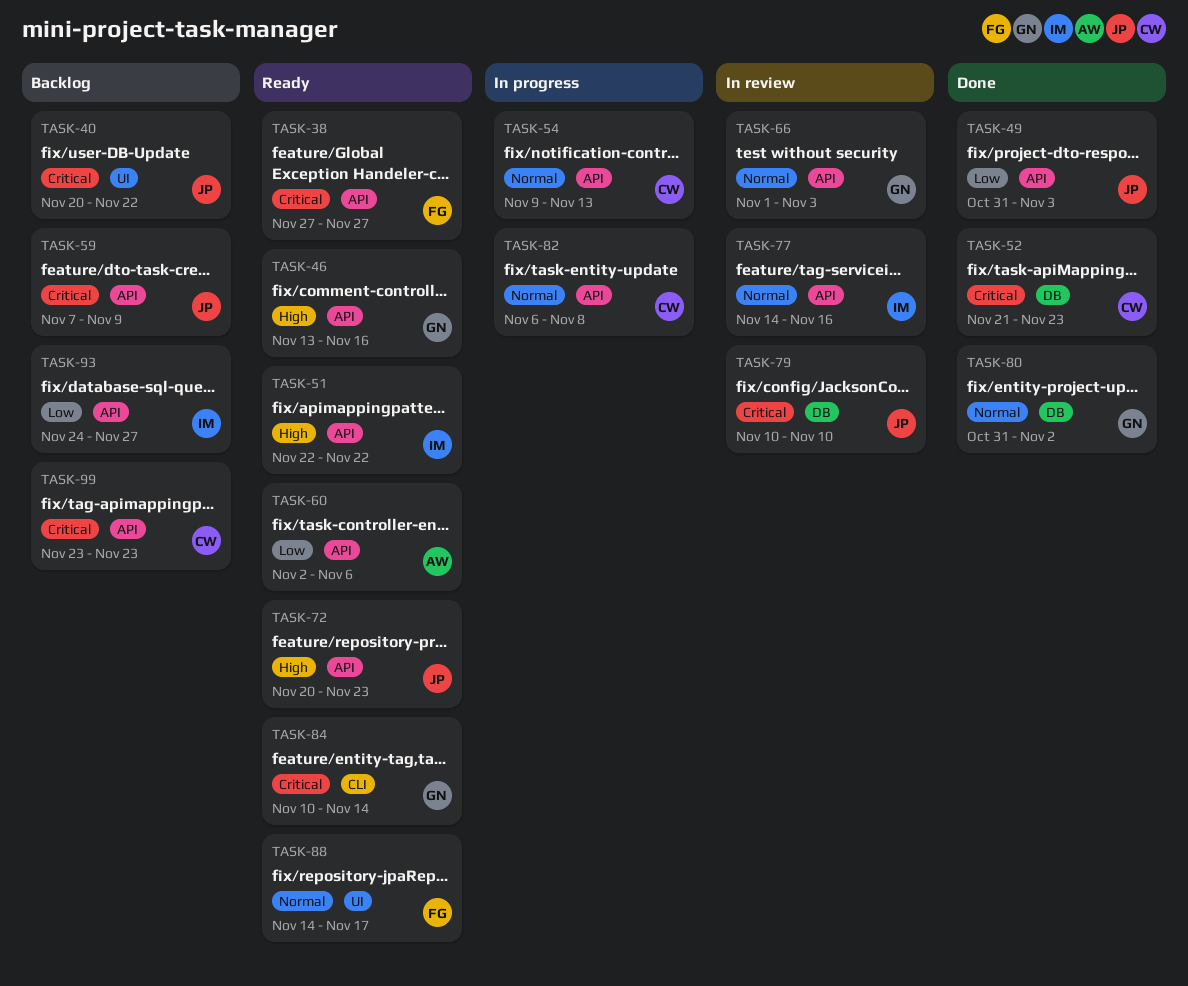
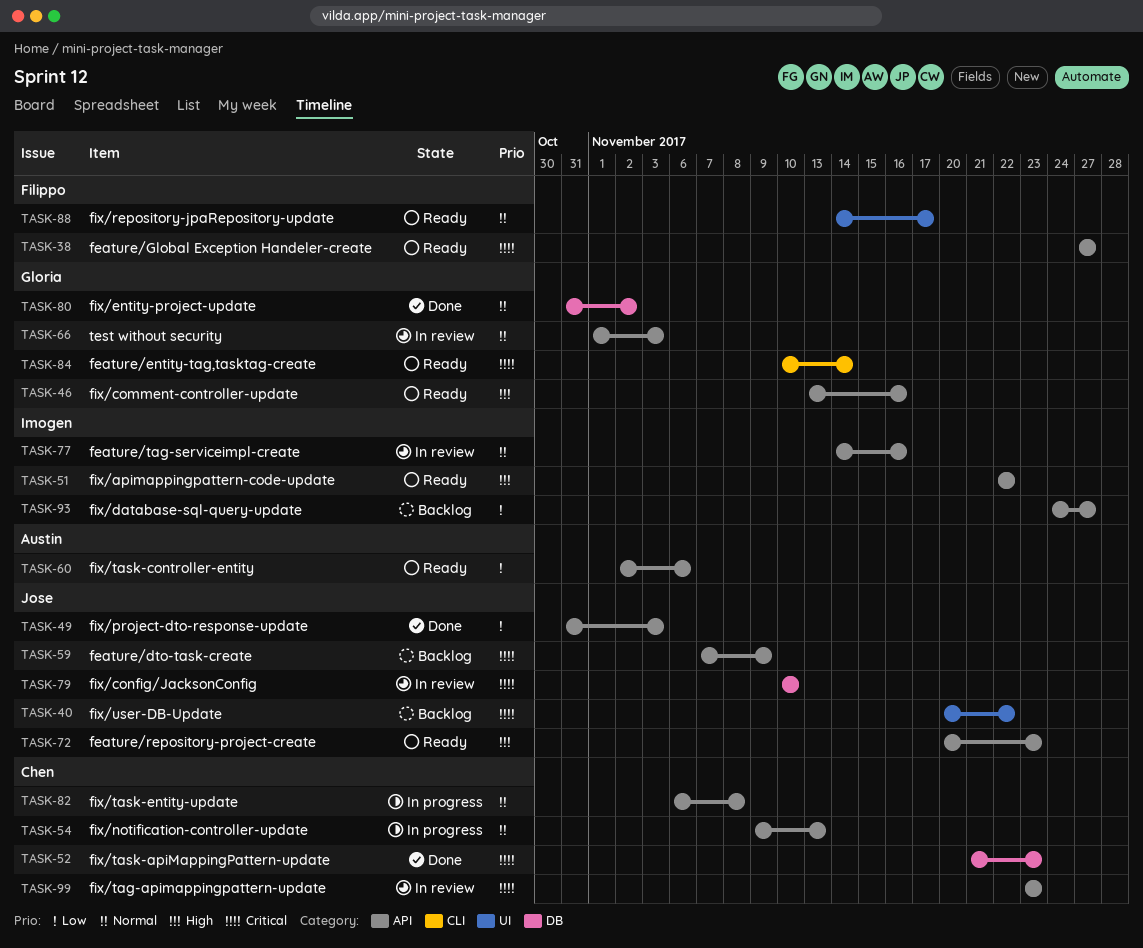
TASK-99, status: Backlog -> In review

